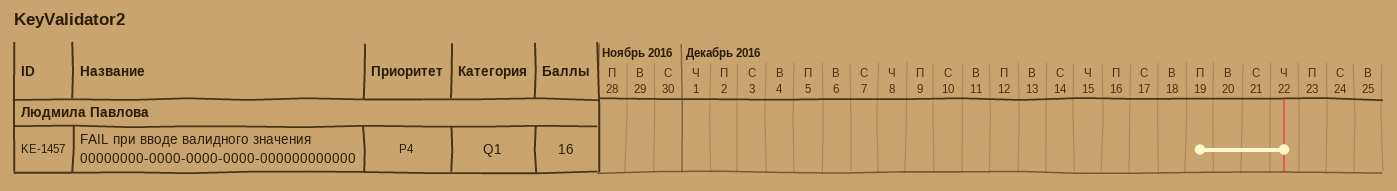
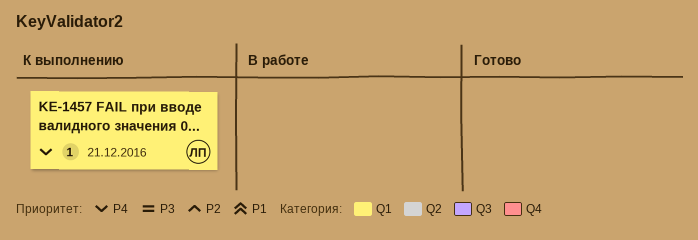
KE-1457, estimate: 16 -> 1
KE-1457, due: Dec 22 -> Dec 21

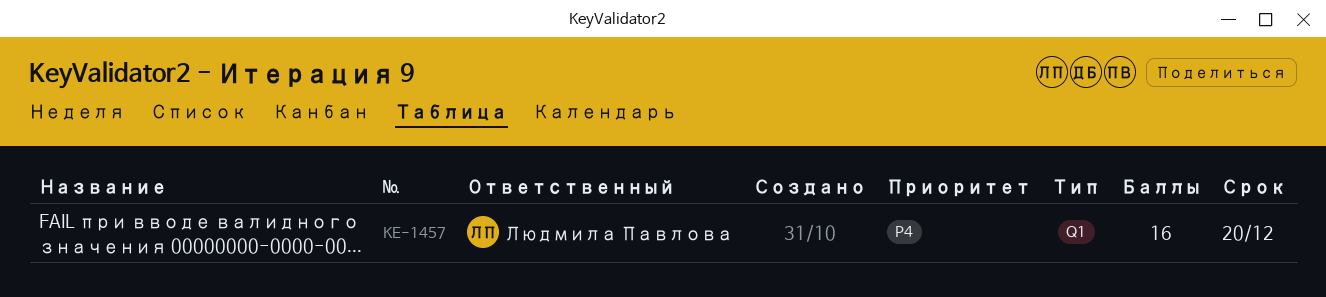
KE-1457, estimate: 1 -> 16
KE-1457, due: Dec 21 -> Dec 20

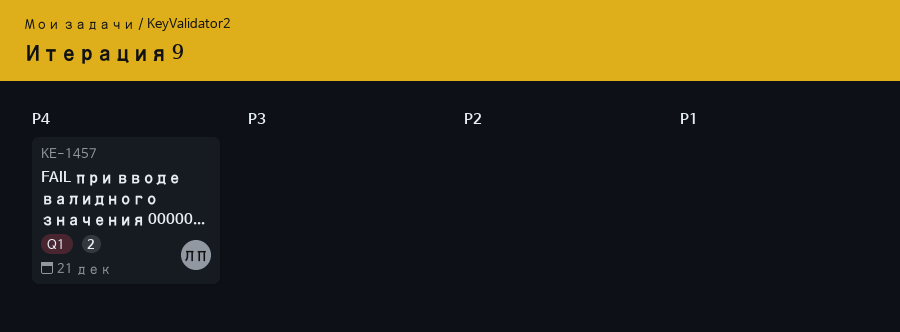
KE-1457, estimate: 16 -> 2
KE-1457, due: Dec 20 -> Dec 21

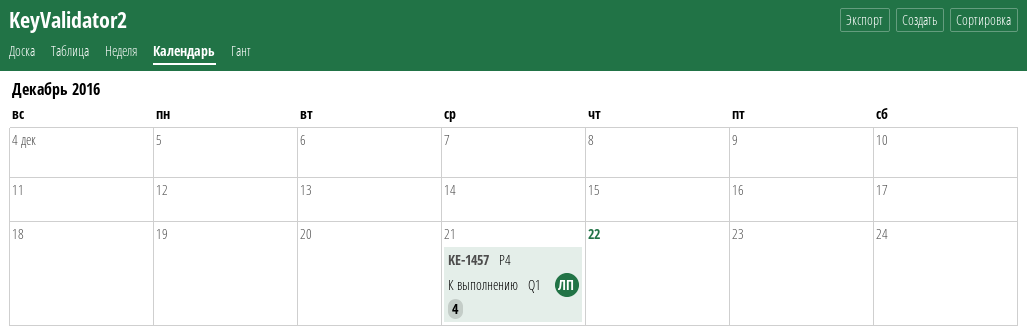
KE-1457, estimate: 2 -> 4

